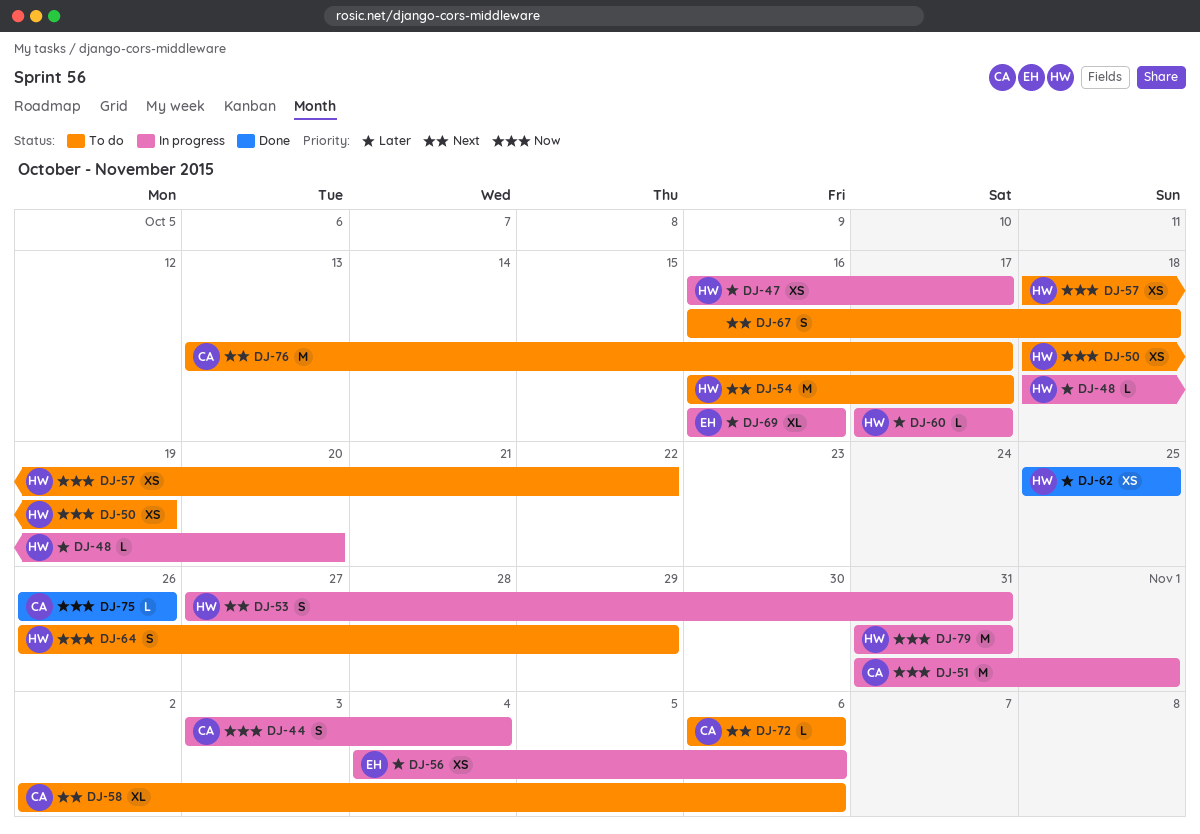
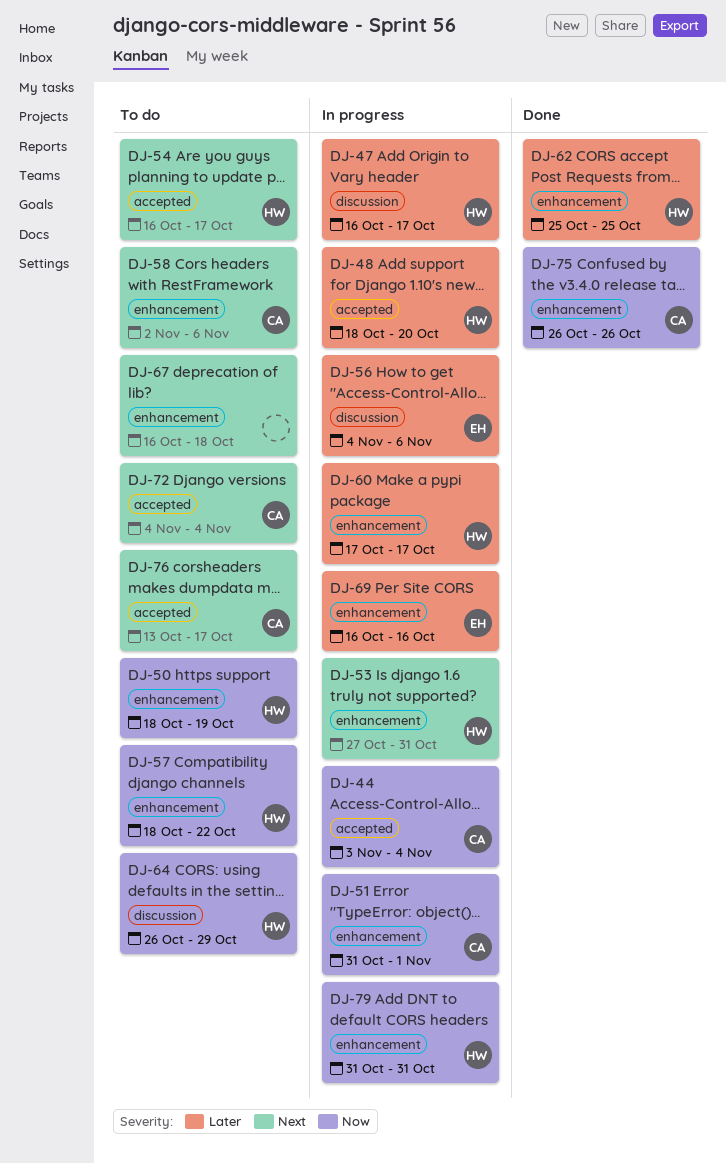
DJ-72, start: Nov 6 -> Nov 4
DJ-72, due: Nov 6 -> Nov 4

